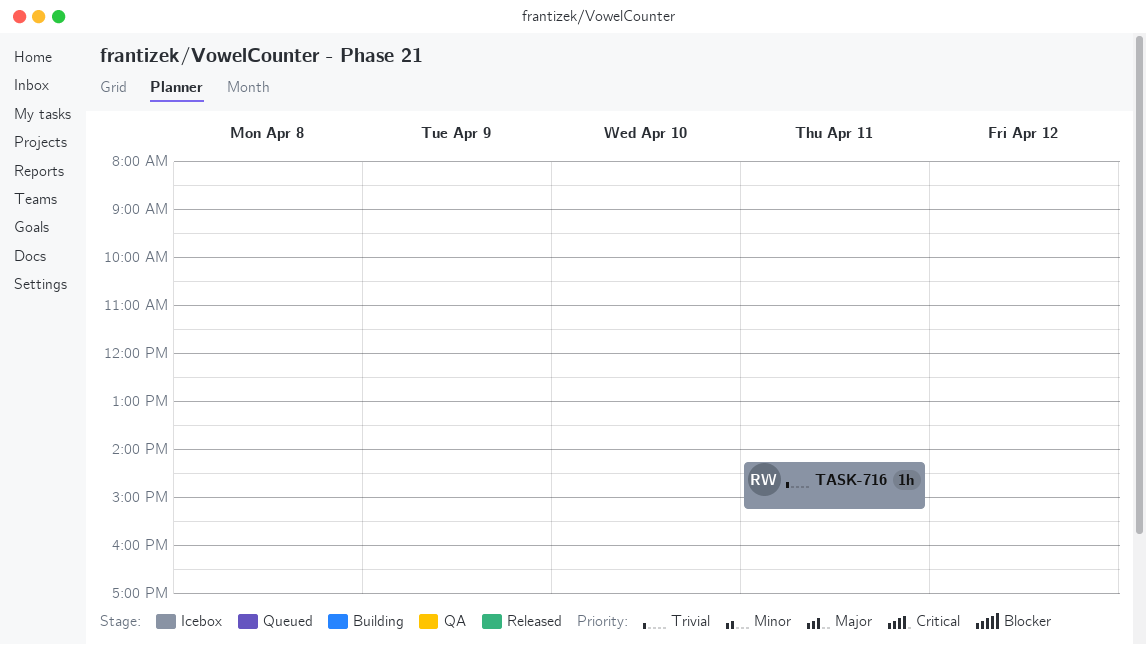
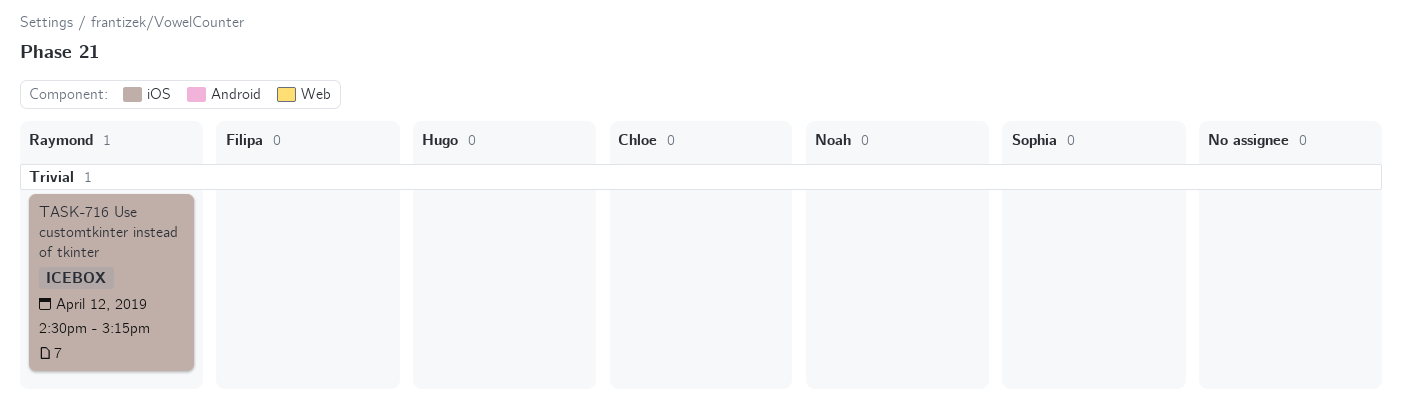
TASK-716, day: Apr 11 -> Apr 12
TASK-716, begins: 14:15 -> 14:30

